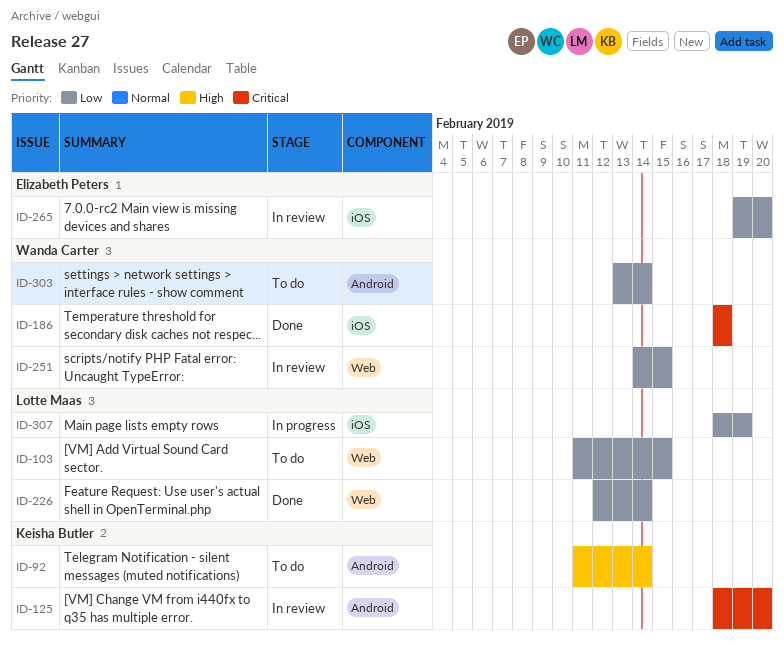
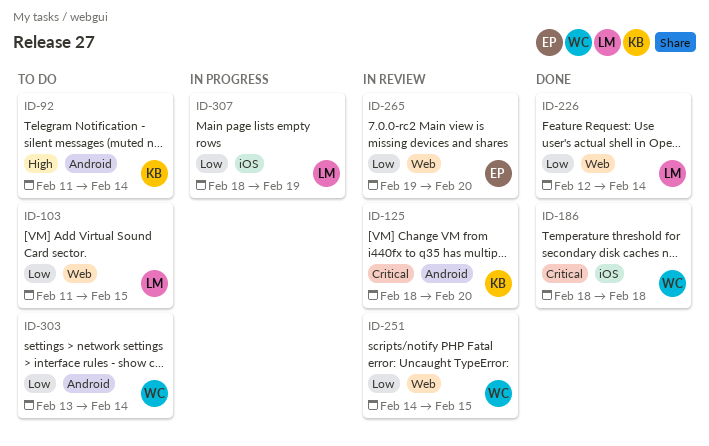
ID-265, label: iOS -> Web

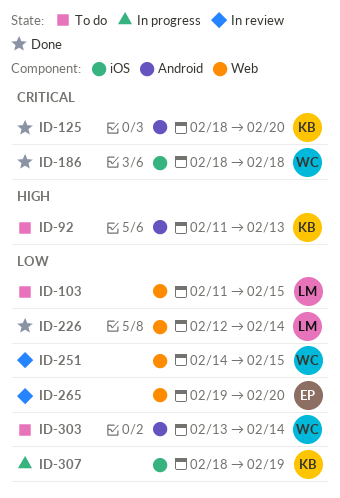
ID-92, due: Feb 14 -> Feb 13
ID-125, status: In review -> Done
ID-307, owner: LM -> KB

